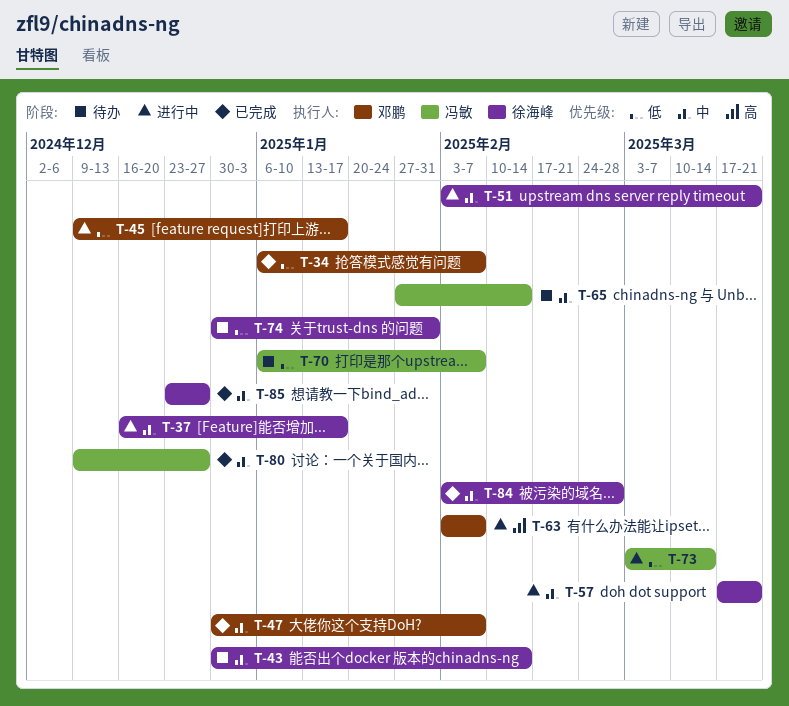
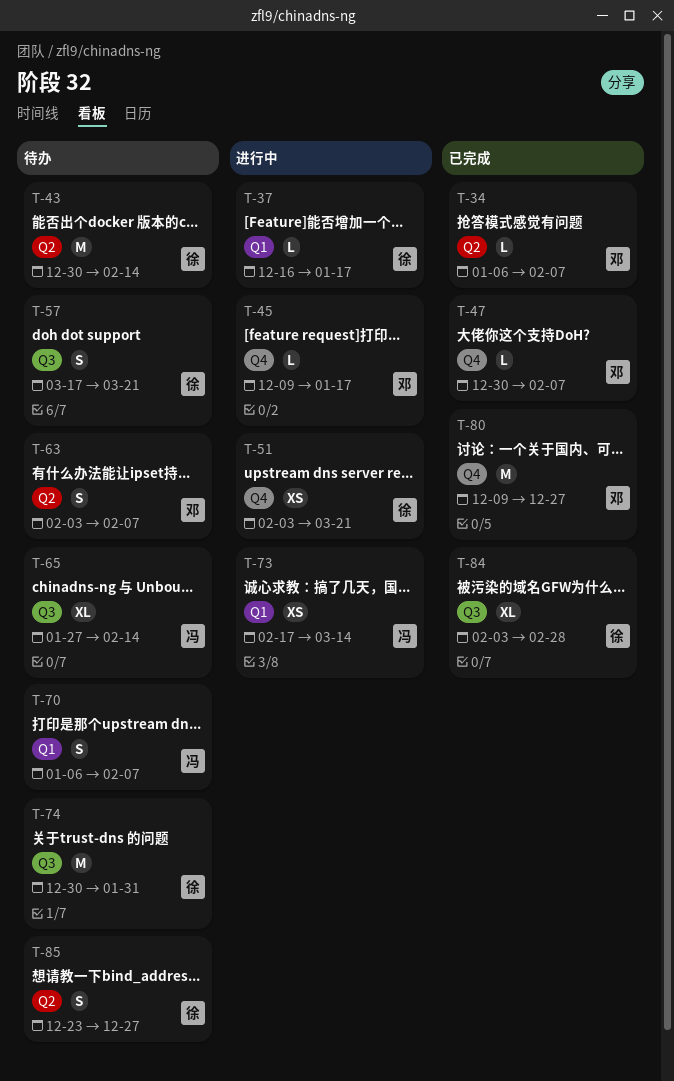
T-57, status: 进行中 -> 待办
T-63, status: 进行中 -> 待办
T-73, start: Mar 3 -> Feb 17
T-80, owner: 冯敏 -> 邓鹏
T-85, status: 已完成 -> 待办

